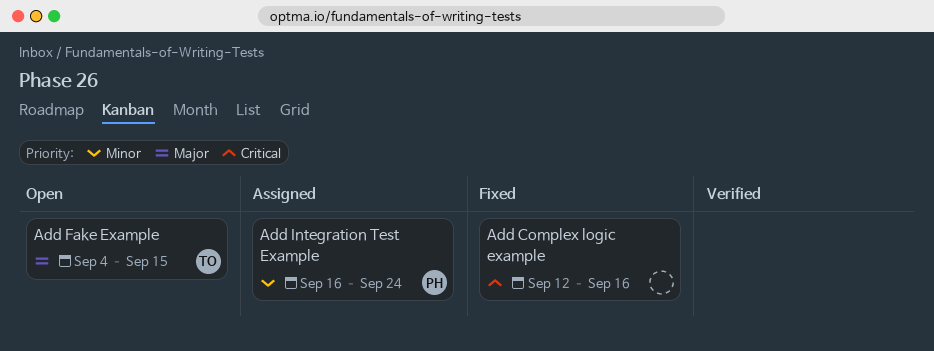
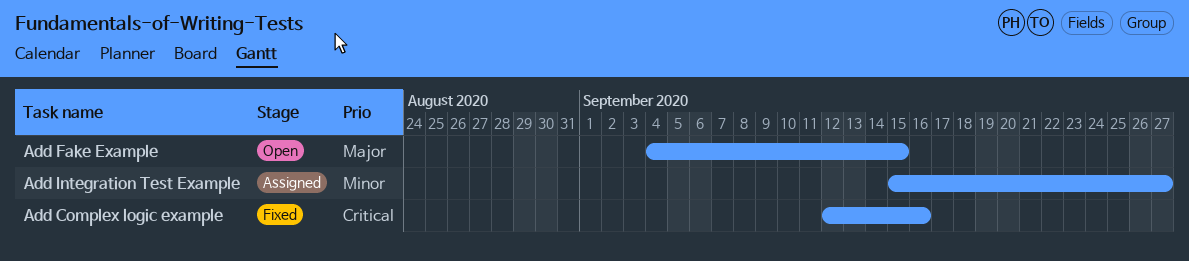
Add Integration Test Example, start: Sep 16 -> Sep 15
Add Integration Test Example, due: Sep 24 -> Sep 27

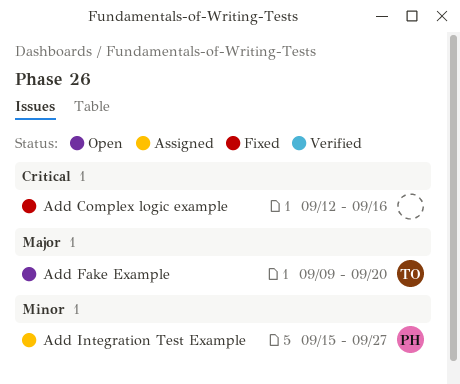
Add Fake Example, start: Sep 4 -> Sep 9
Add Fake Example, due: Sep 15 -> Sep 20

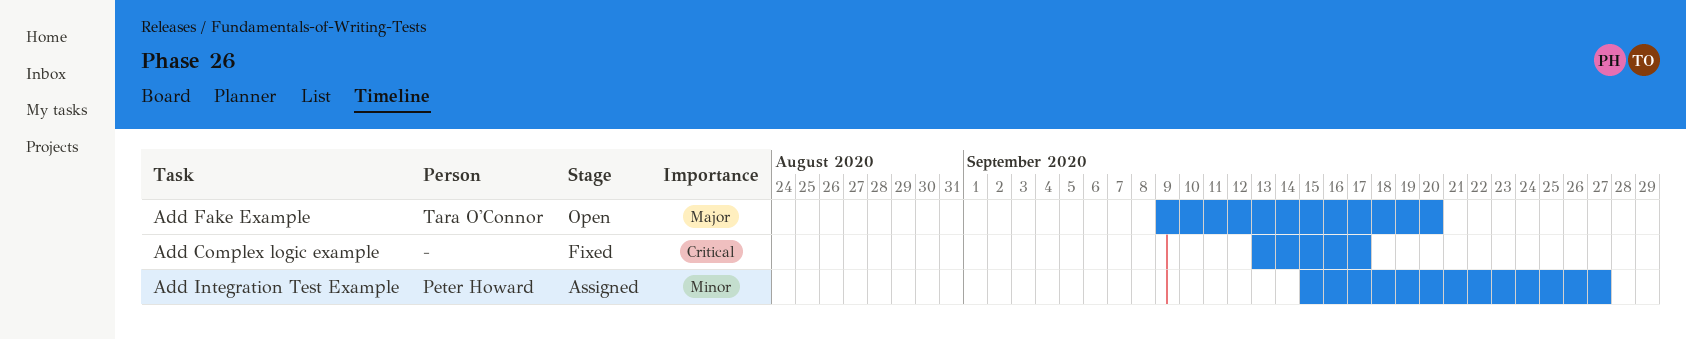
Add Complex logic example, start: Sep 12 -> Sep 13
Add Complex logic example, due: Sep 16 -> Sep 17

